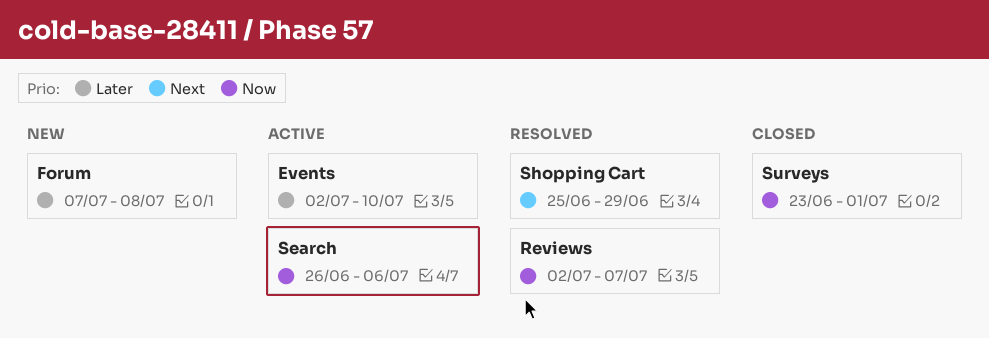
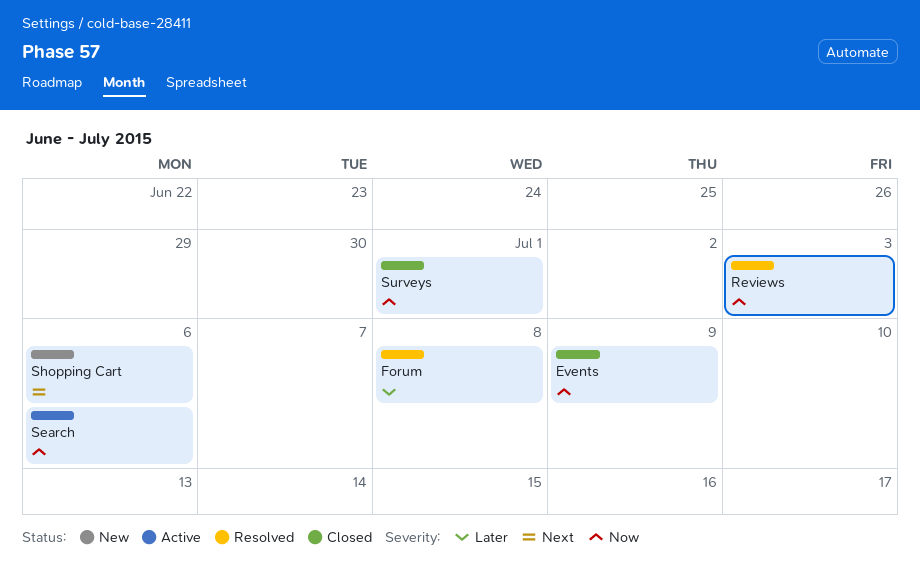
Events, status: Active -> Closed
Events, priority: Later -> Now
Events, due: Jul 10 -> Jul 9
Forum, status: New -> Resolved
Reviews, due: Jul 7 -> Jul 3
Shopping Cart, status: Resolved -> New
Shopping Cart, due: Jun 29 -> Jul 6

